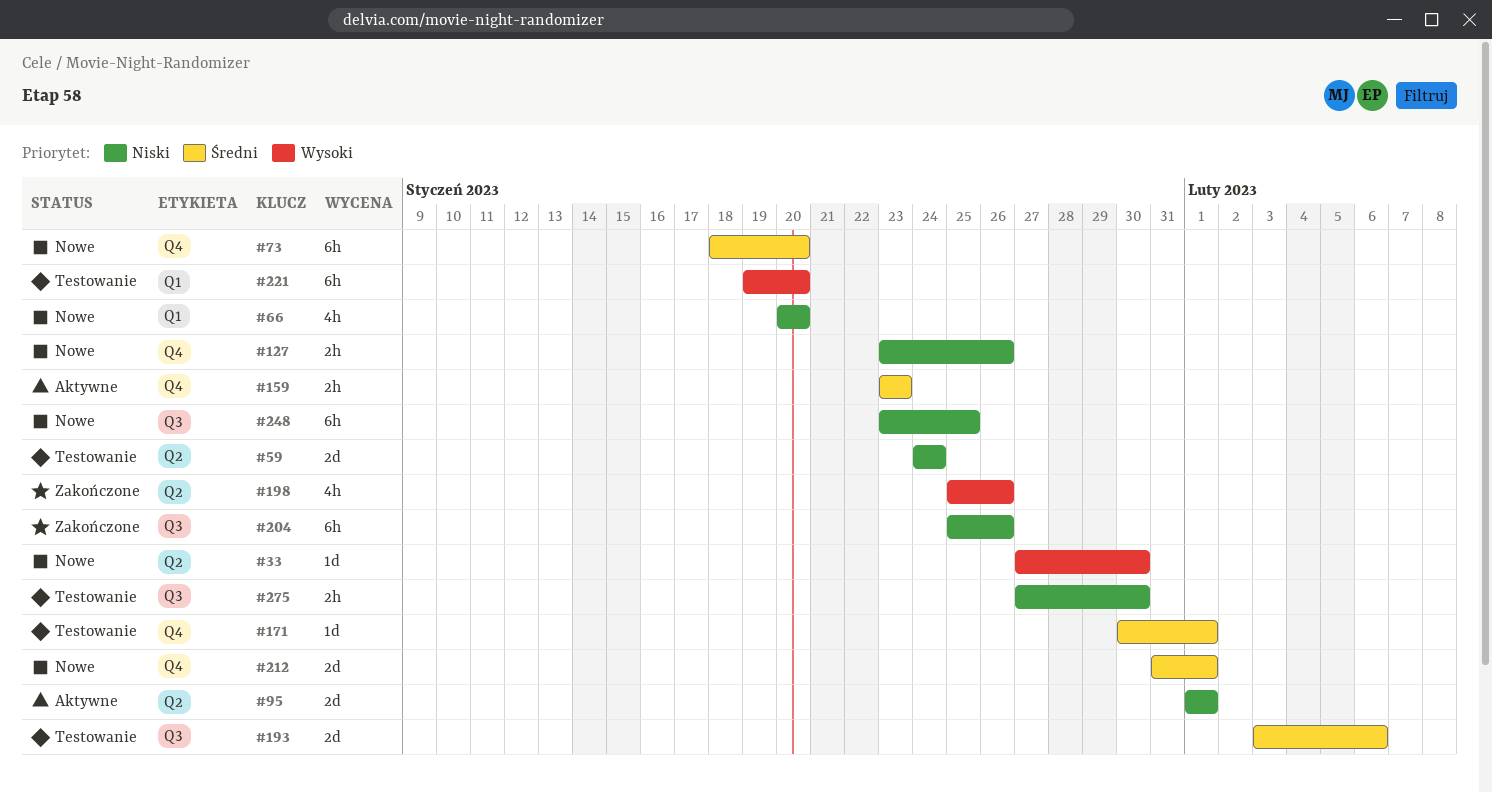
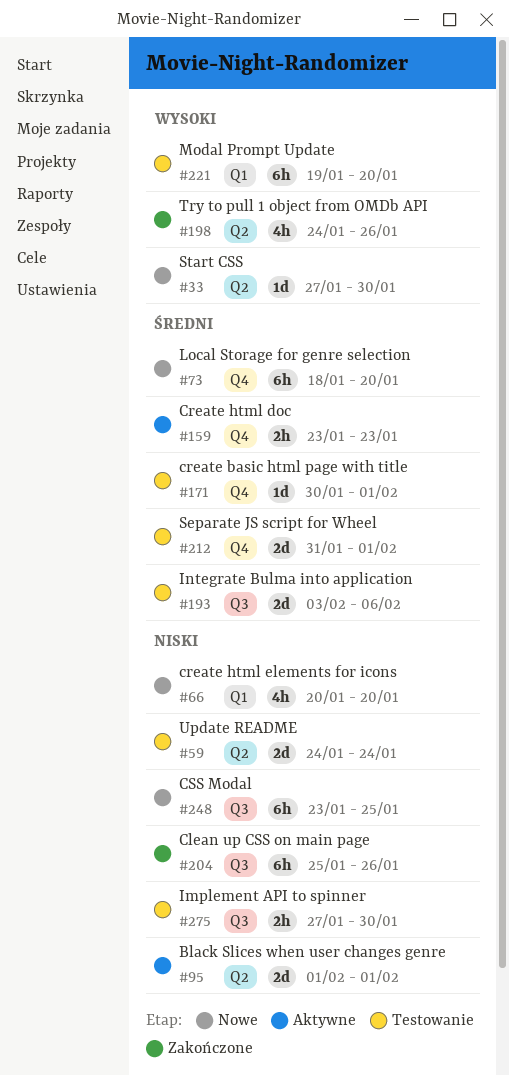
#127: present -> none
#198, start: Jan 25 -> Jan 24
#212, status: Nowe -> Testowanie

